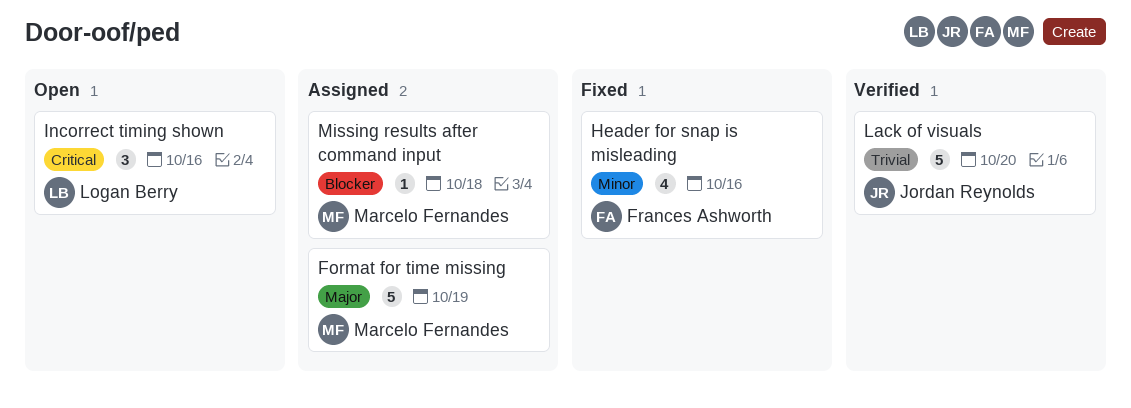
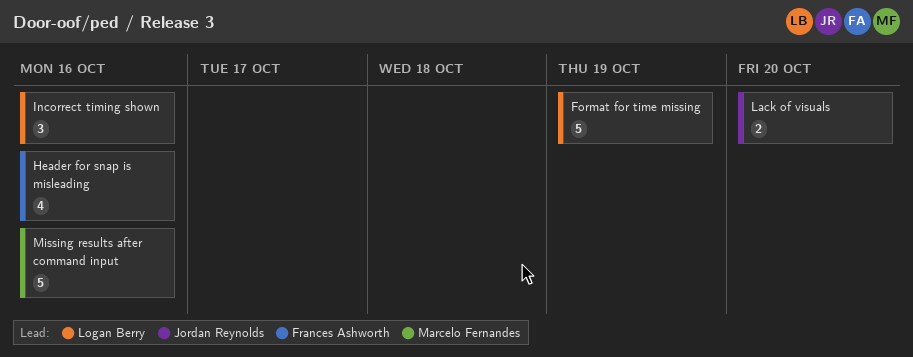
Format for time missing, owner: Marcelo Fernandes -> Logan Berry
Lack of visuals, estimate: 5 -> 2
Missing results after command input, estimate: 1 -> 5
Missing results after command input, due: Oct 18 -> Oct 16

